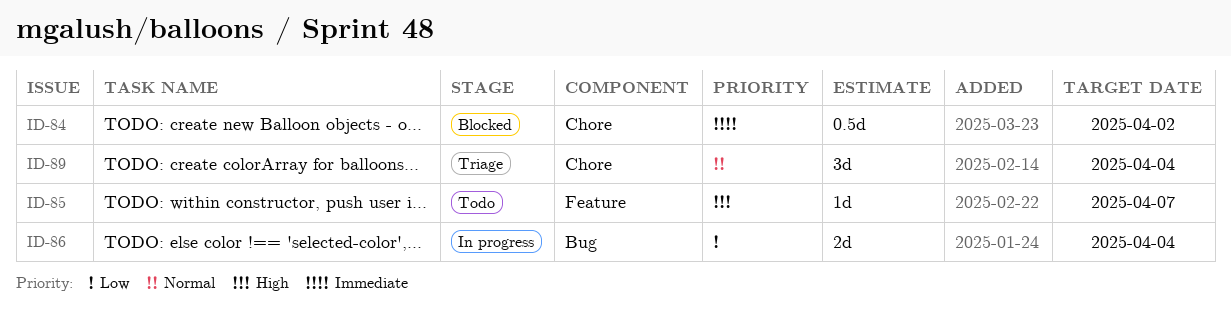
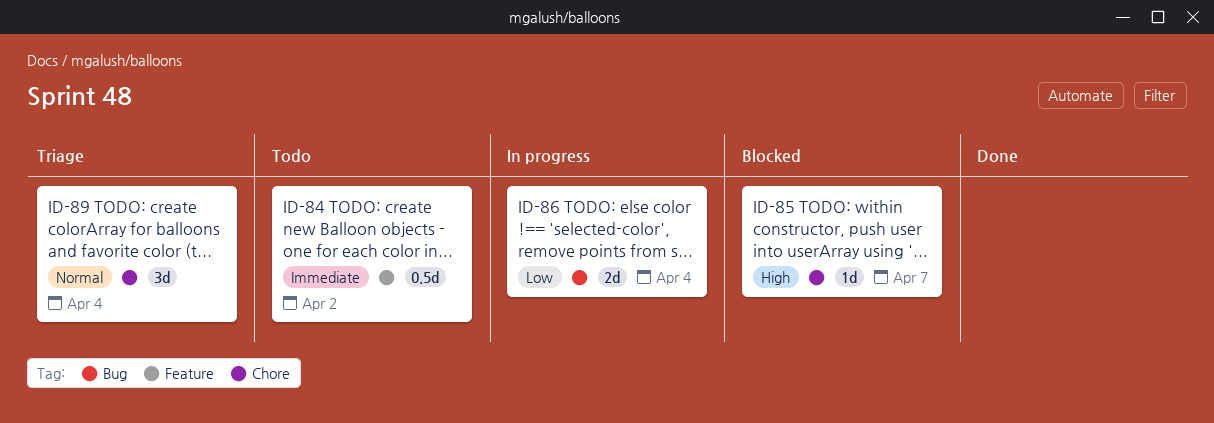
ID-84, status: Blocked -> Todo
ID-84, label: Chore -> Feature
ID-85, status: Todo -> Blocked
ID-85, label: Feature -> Chore

